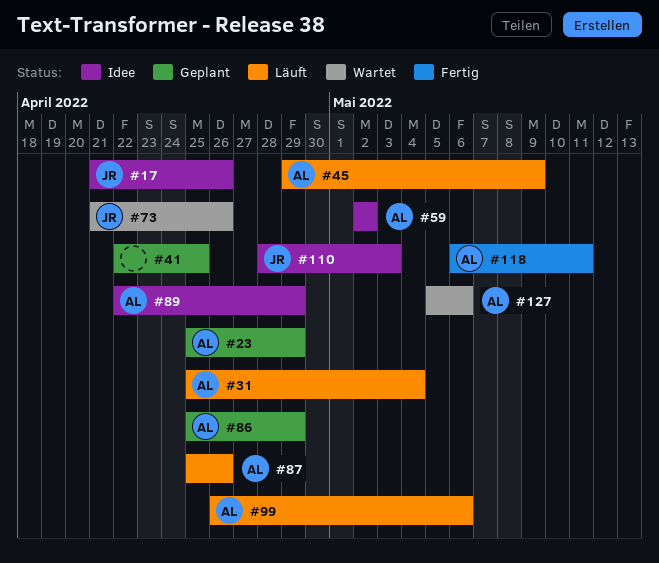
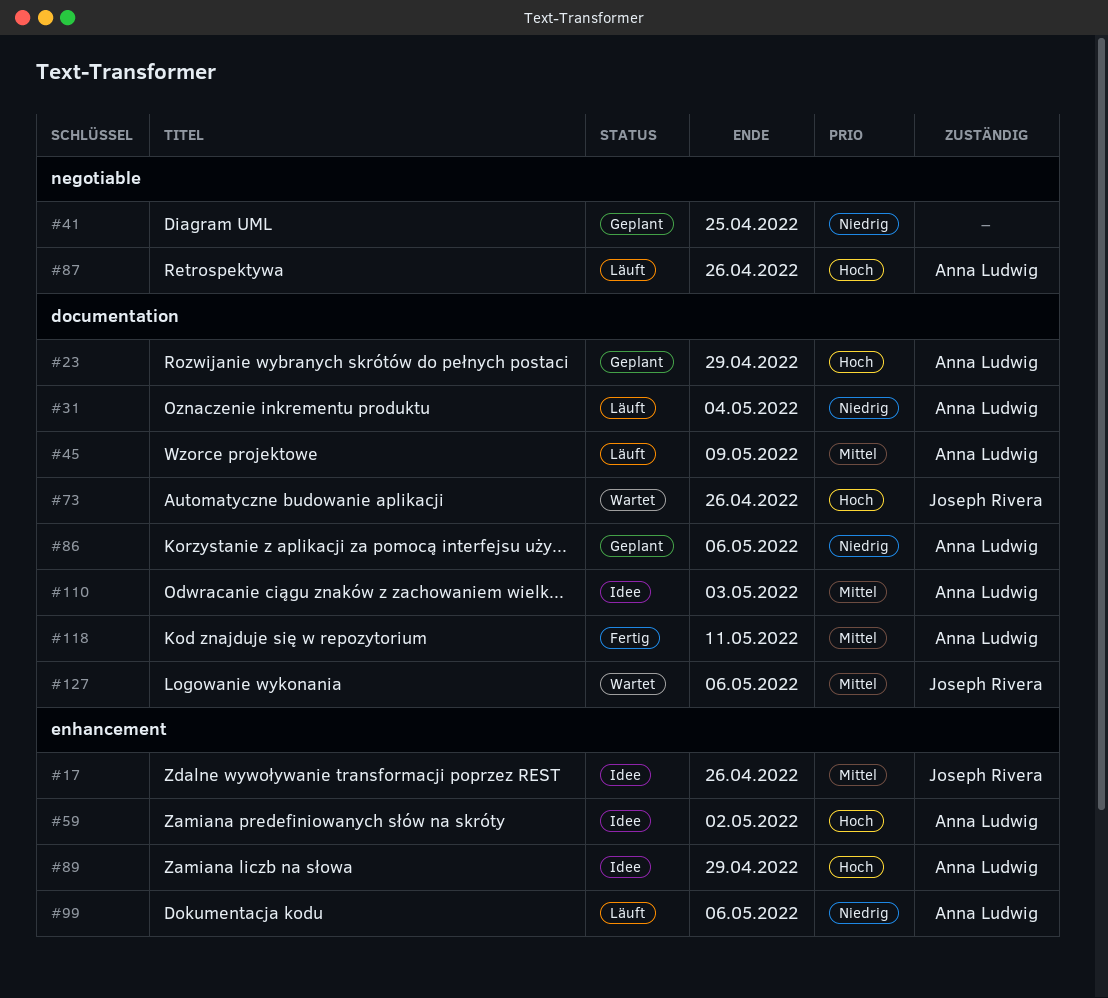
#86, due: Apr 29 -> May 6
#110, owner: Joseph Rivera -> Anna Ludwig
#127, owner: Anna Ludwig -> Joseph Rivera

